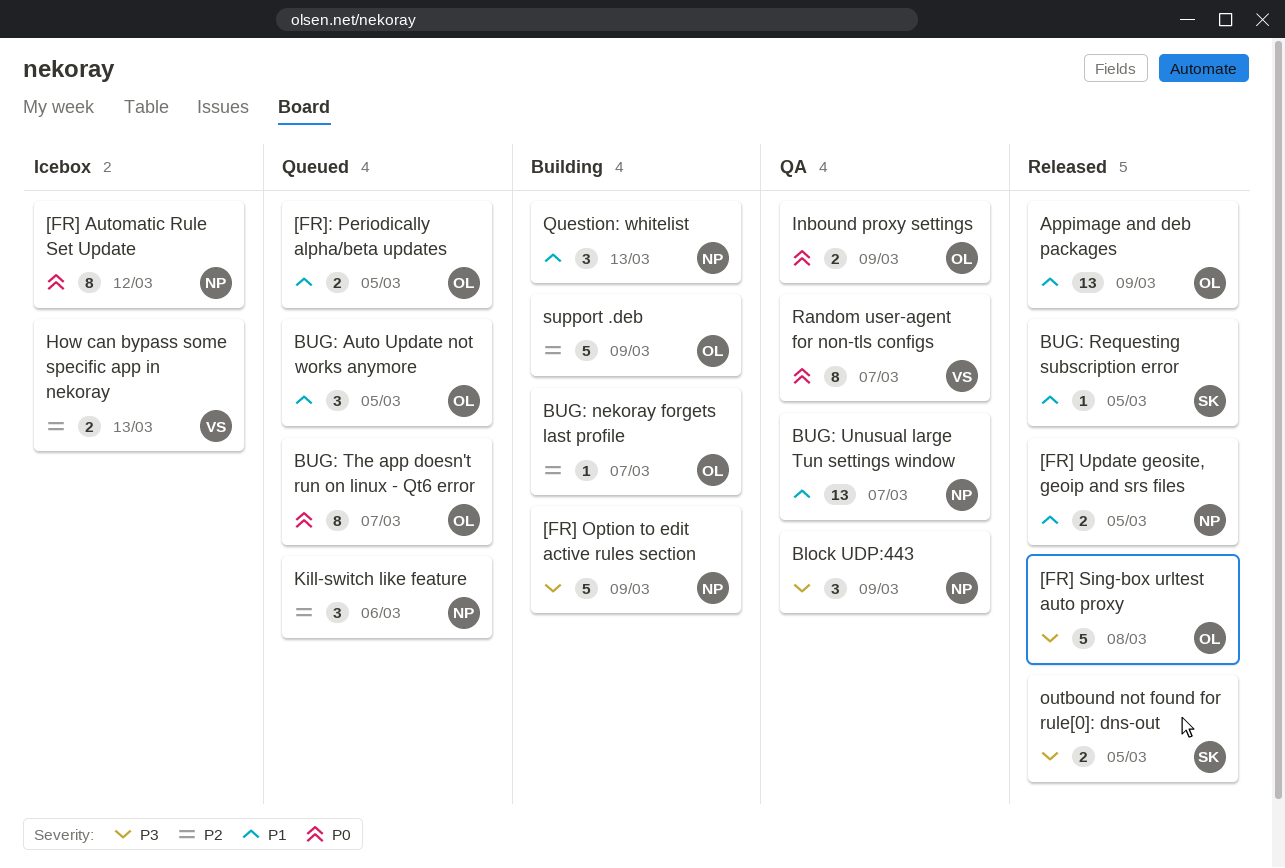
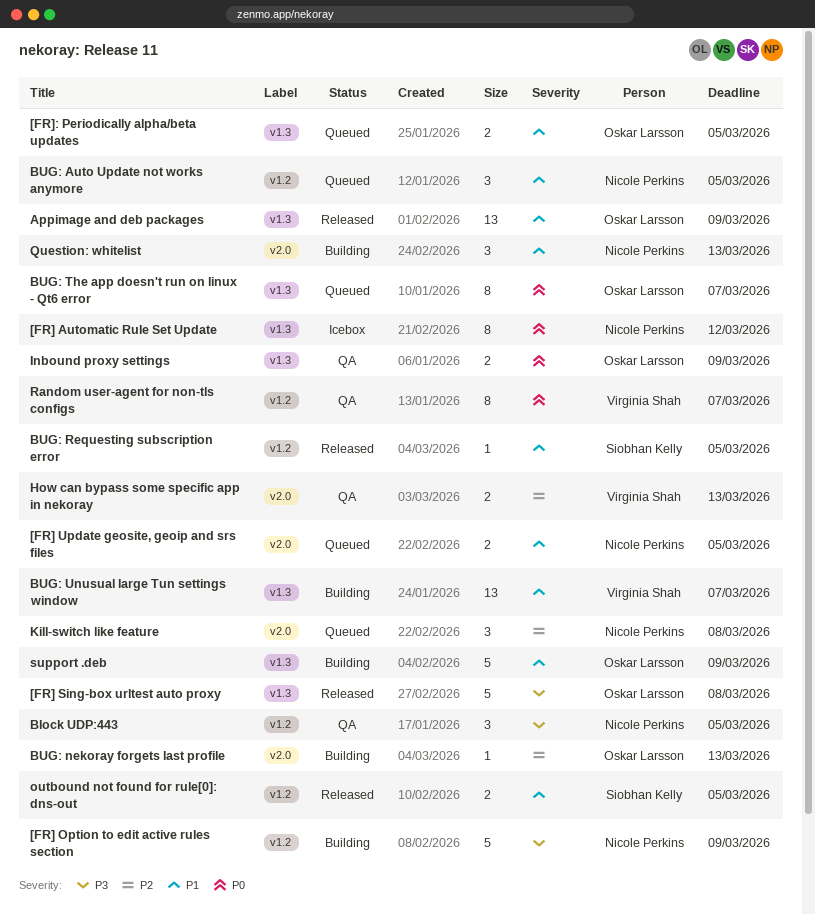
[FR] Update geosite, geoip and srs files, status: Released -> Queued
Block UDP:443, due: Mar 9 -> Mar 5
BUG: Auto Update not works anymore, owner: Oskar Larsson -> Nicole Perkins
BUG: nekoray forgets last profile, due: Mar 7 -> Mar 13
BUG: Unusual large Tun settings window, status: QA -> Building
BUG: Unusual large Tun settings window, owner: Nicole Perkins -> Virginia Shah
How can bypass some specific app in nekoray, status: Icebox -> QA
Kill-switch like feature, due: Mar 6 -> Mar 8
outbound not found for rule[0]: dns-out, priority: P3 -> P1
support .deb, priority: P2 -> P1

